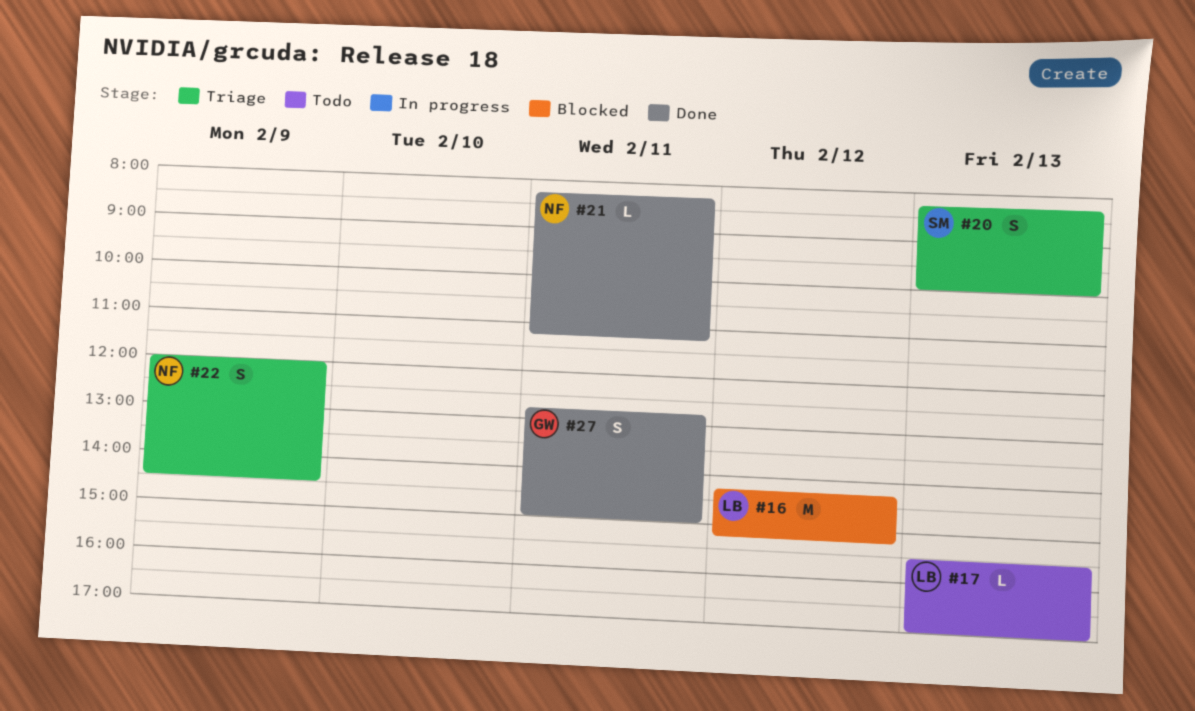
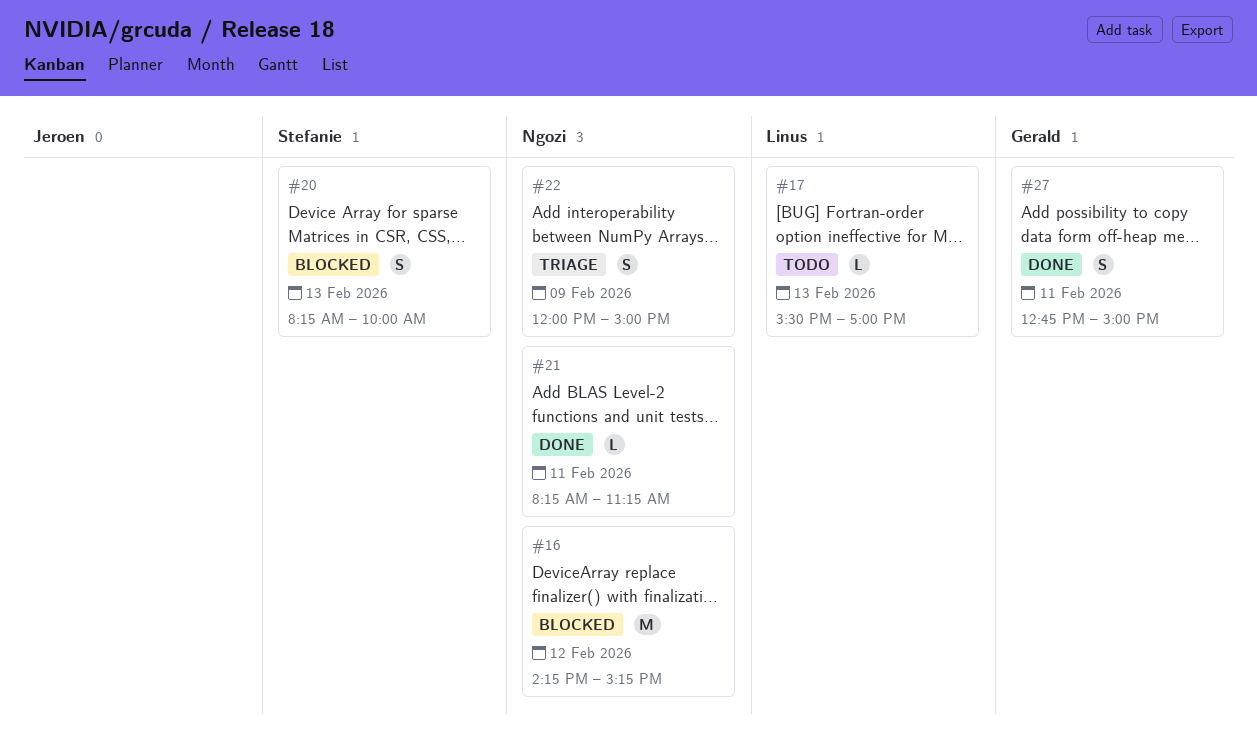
#16, owner: Linus -> Ngozi
#20, status: Triage -> Blocked
#22, ends: 14:30 -> 15:00

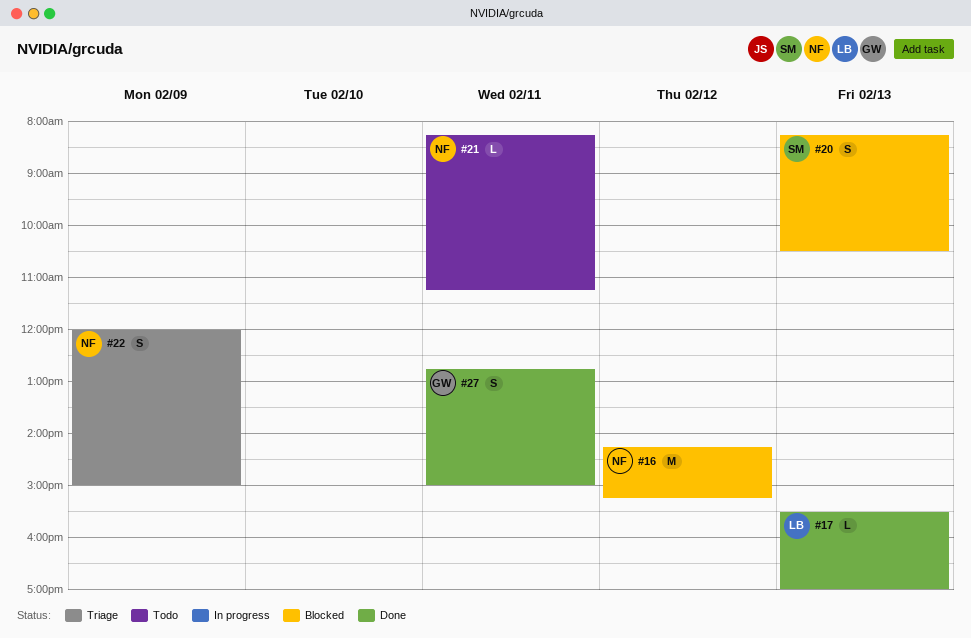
#17, status: Todo -> Done
#20, ends: 10:00 -> 10:30
#21, status: Done -> Todo

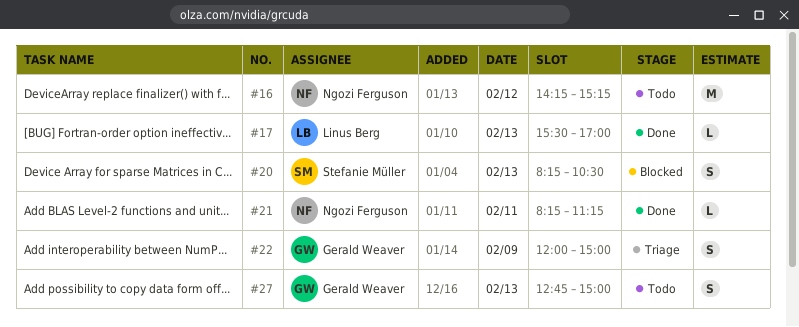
#16, status: Blocked -> Todo
#21, status: Todo -> Done
#22, owner: Ngozi Ferguson -> Gerald Weaver
#27, status: Done -> Todo
#27, day: Feb 11 -> Feb 13

